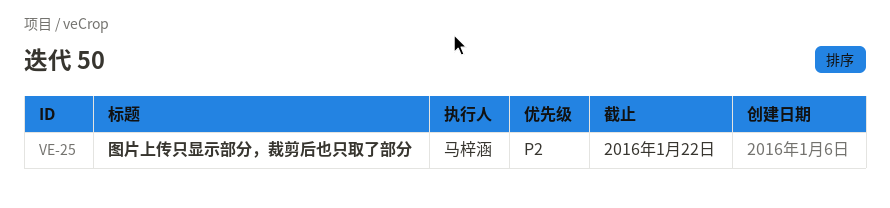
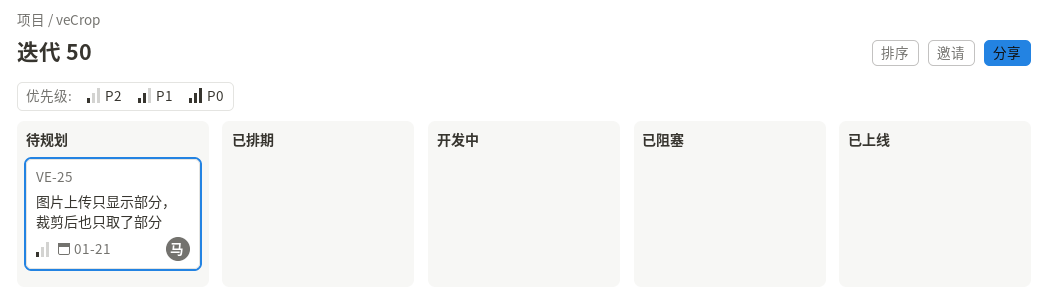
VE-25, due: Jan 22 -> Jan 21

